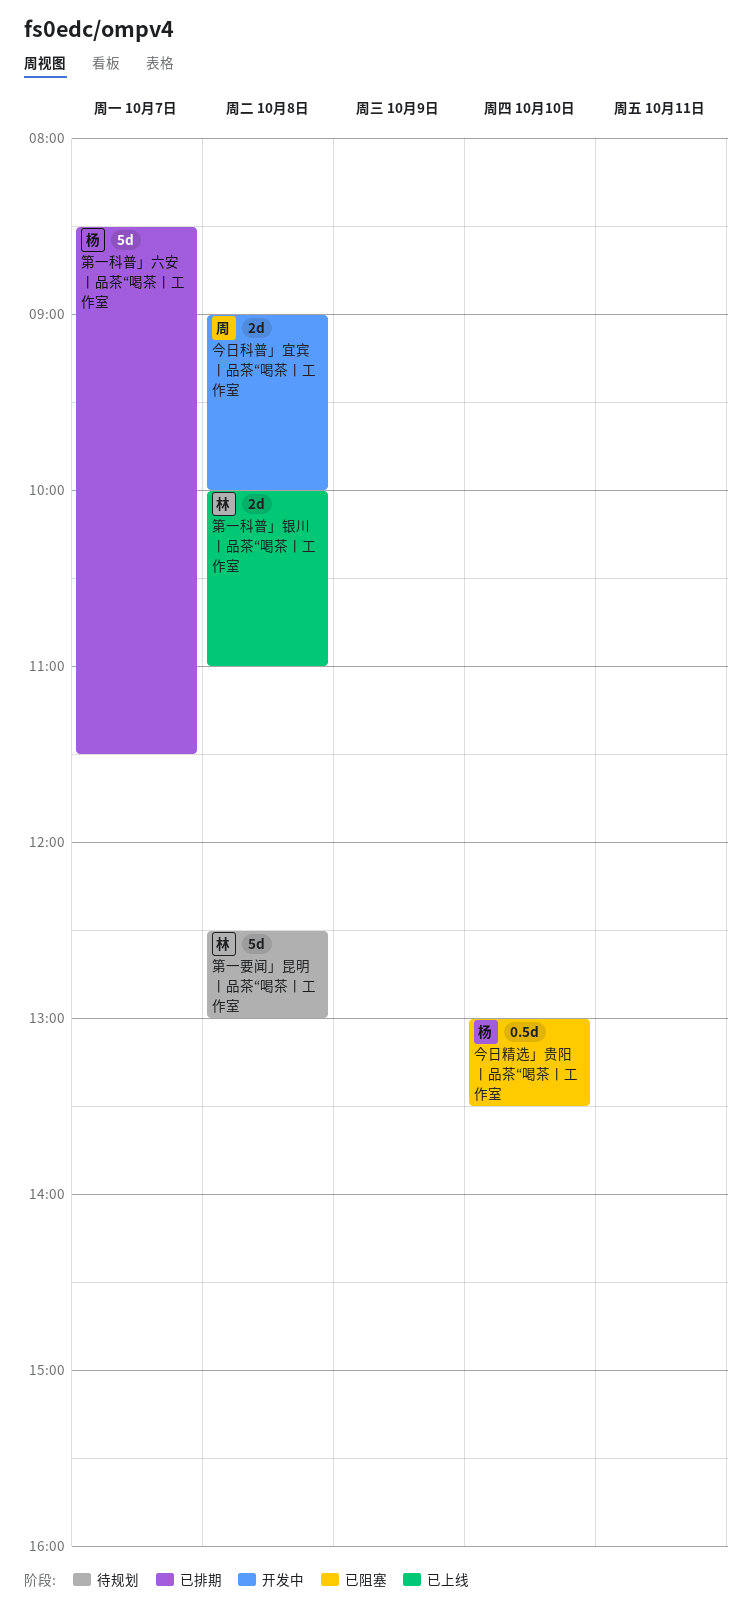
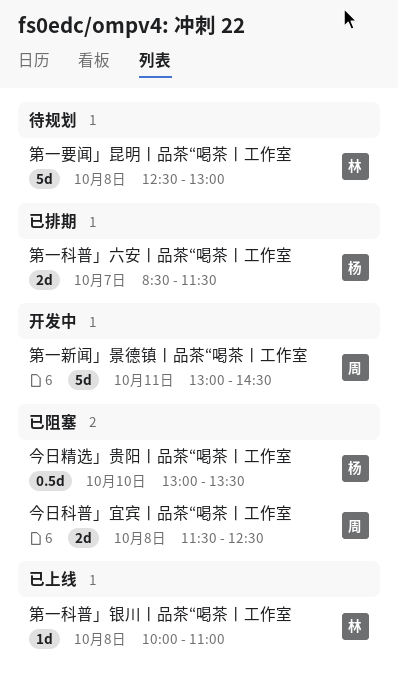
今日科普」宜宾丨品茶“喝茶丨工作室, status: 开发中 -> 已阻塞
今日科普」宜宾丨品茶“喝茶丨工作室, begins: 09:00 -> 11:30
今日科普」宜宾丨品茶“喝茶丨工作室, ends: 10:00 -> 12:30
第一新闻」景德镇丨品茶“喝茶丨工作室: none -> present
第一科普」六安丨品茶“喝茶丨工作室, estimate: 5d -> 2d
第一科普」银川丨品茶“喝茶丨工作室, estimate: 2d -> 1d

